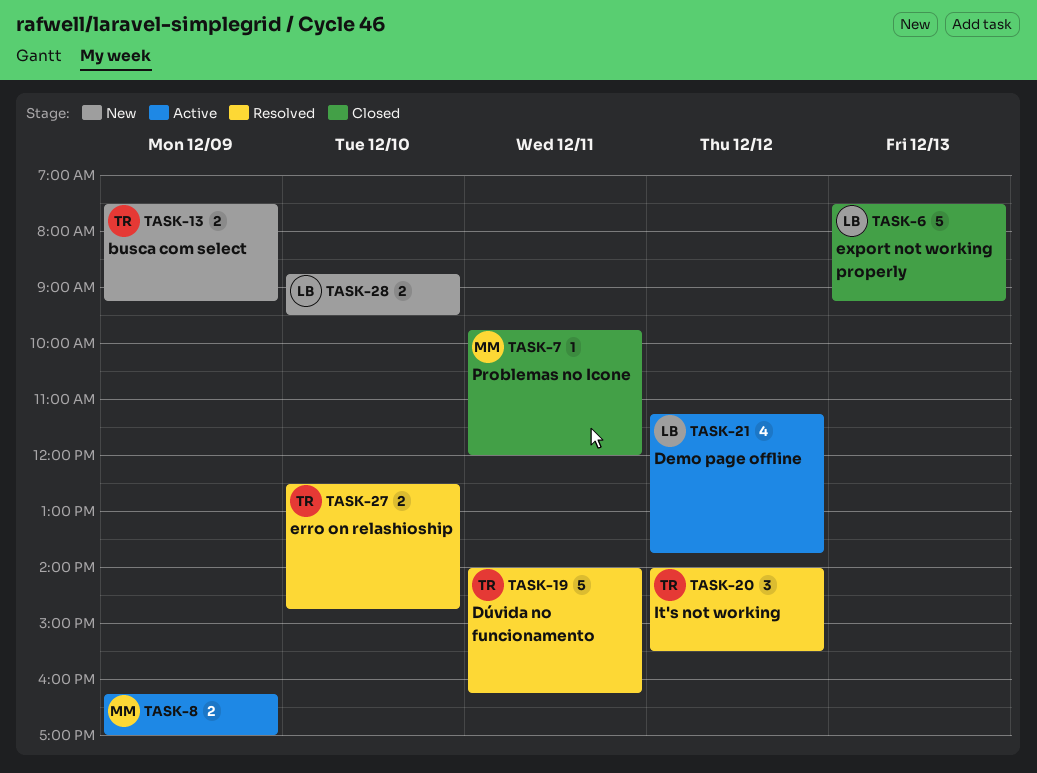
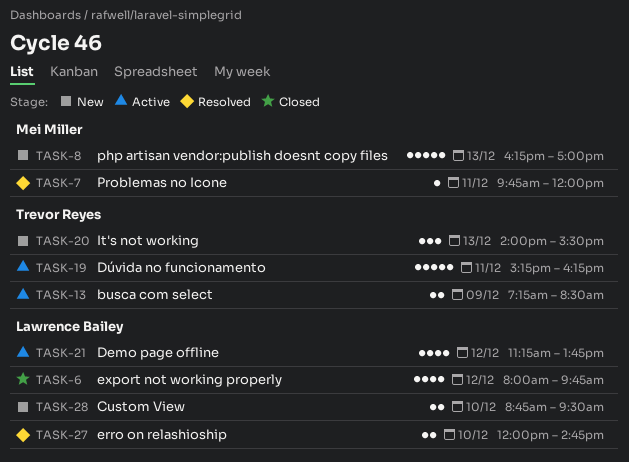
TASK-6, estimate: 5 -> 4
TASK-6, day: Dec 13 -> Dec 12
TASK-6, begins: 07:30 -> 08:00
TASK-6, ends: 09:15 -> 09:45
TASK-7, status: Closed -> Resolved
TASK-8, status: Active -> New
TASK-8, estimate: 2 -> 5
TASK-8, day: Dec 9 -> Dec 13
TASK-13, status: New -> Active
TASK-13, begins: 07:30 -> 07:15
TASK-13, ends: 09:15 -> 08:30
TASK-19, status: Resolved -> Active
TASK-19, begins: 14:00 -> 15:15
TASK-20, status: Resolved -> New
TASK-20, day: Dec 12 -> Dec 13
TASK-27, owner: Trevor Reyes -> Lawrence Bailey
TASK-27, begins: 12:30 -> 12:00

